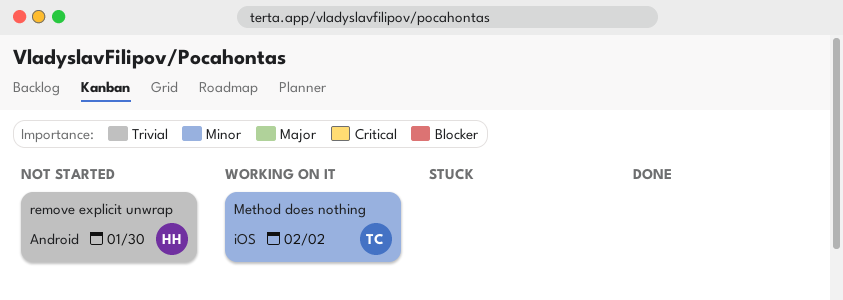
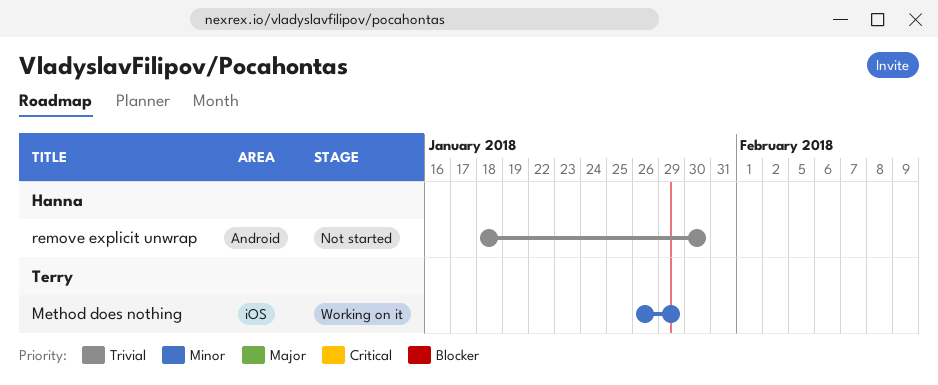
Method does nothing, due: Feb 2 -> Jan 29

